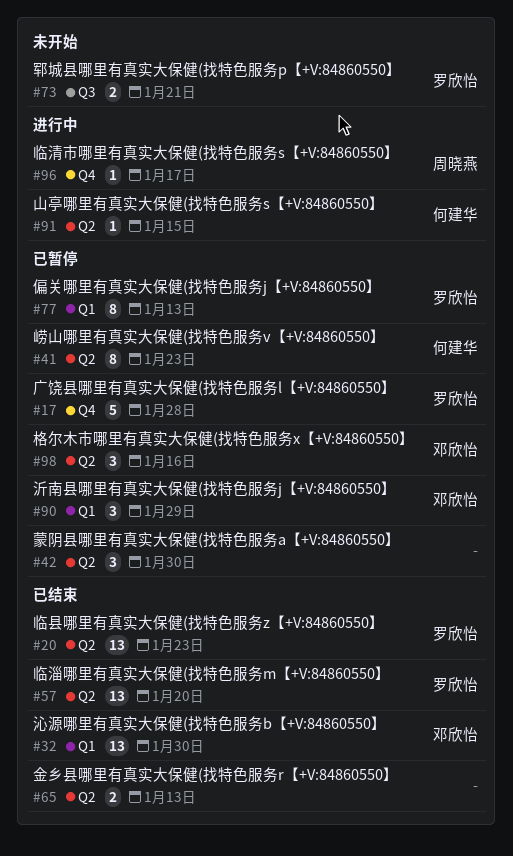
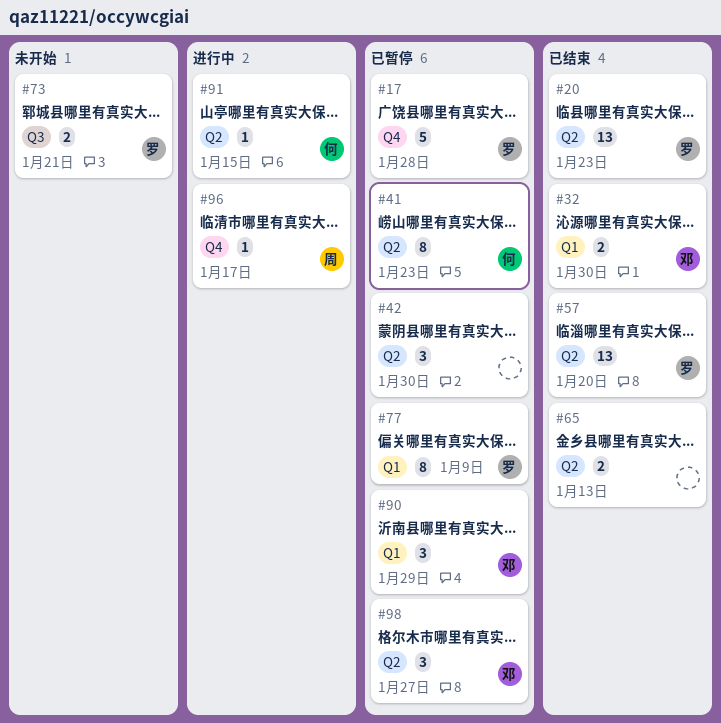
#32, estimate: 13 -> 2
#77, due: Jan 13 -> Jan 9
#98, due: Jan 16 -> Jan 27

